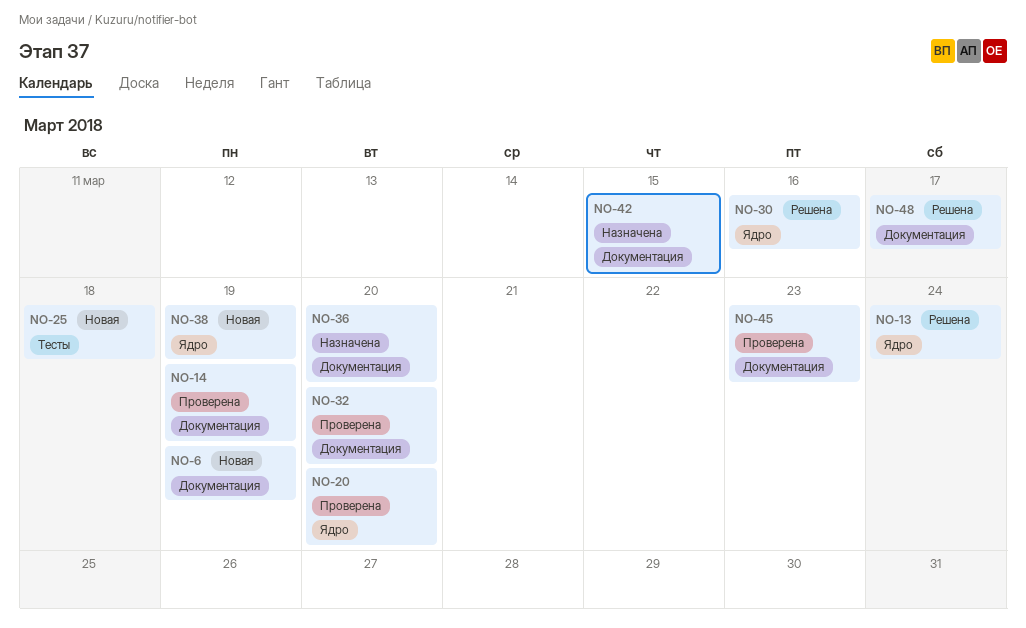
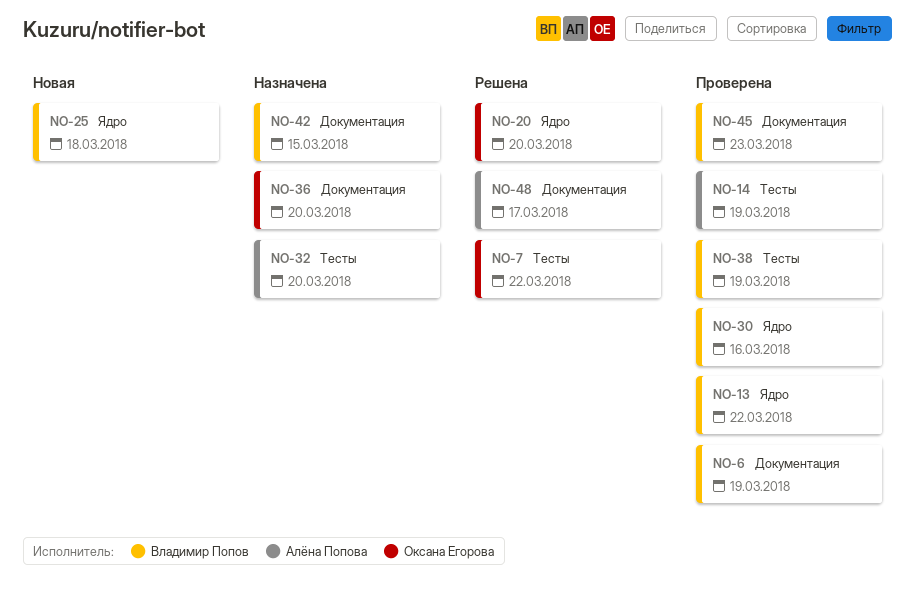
NO-6, status: Новая -> Проверена
NO-7: none -> present
NO-13, status: Решена -> Проверена
NO-13, due: Mar 24 -> Mar 22
NO-14, label: Документация -> Тесты
NO-20, status: Проверена -> Решена
NO-25, label: Тесты -> Ядро
NO-30, status: Решена -> Проверена
NO-32, status: Проверена -> Назначена
NO-32, label: Документация -> Тесты
NO-38, status: Новая -> Проверена
NO-38, label: Ядро -> Тесты

